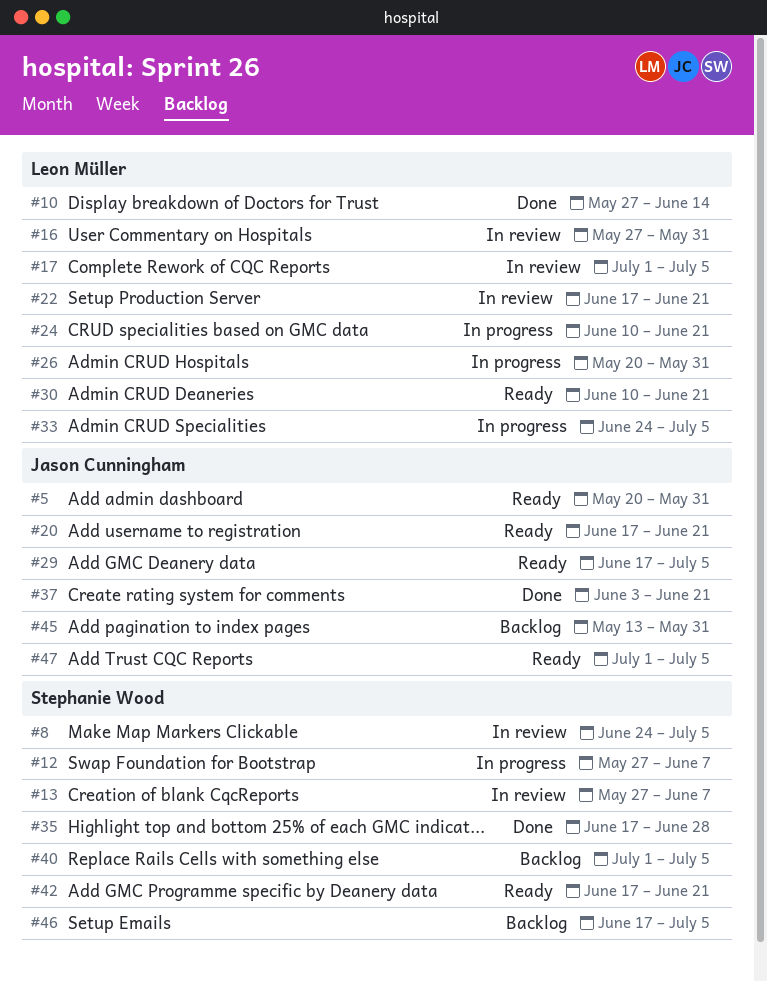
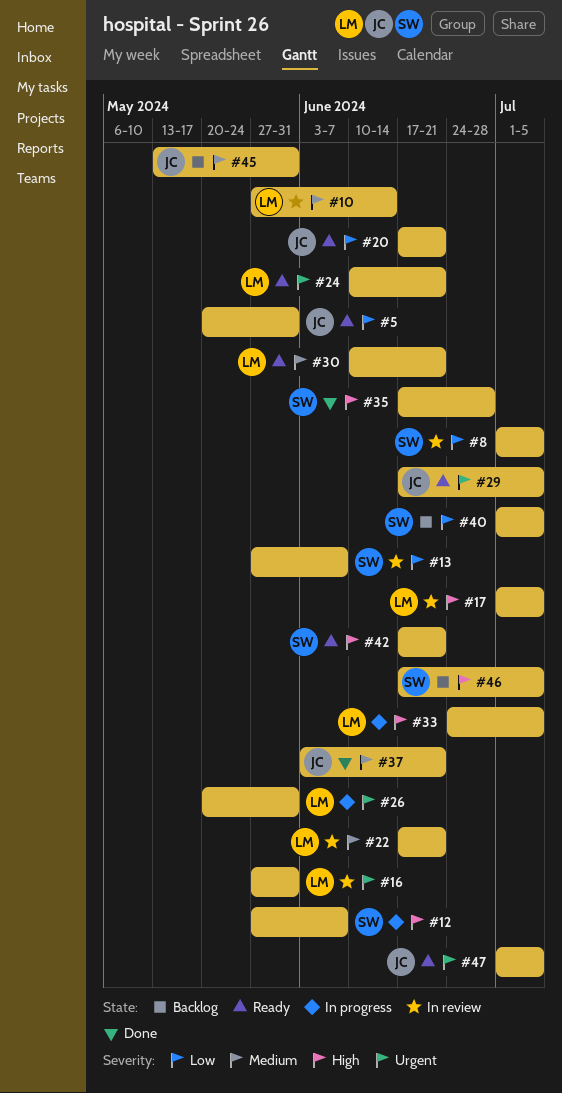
#8, start: Jun 24 -> Jul 1
#10, status: Done -> In review
#24, status: In progress -> Ready

